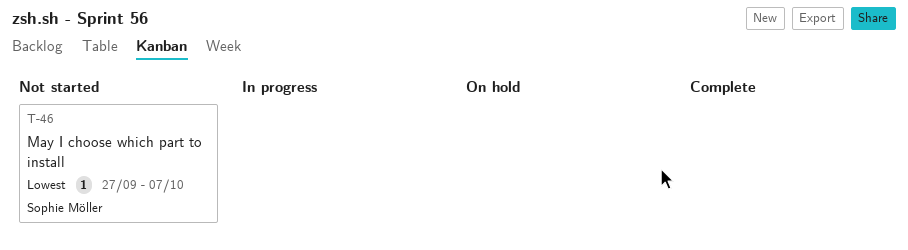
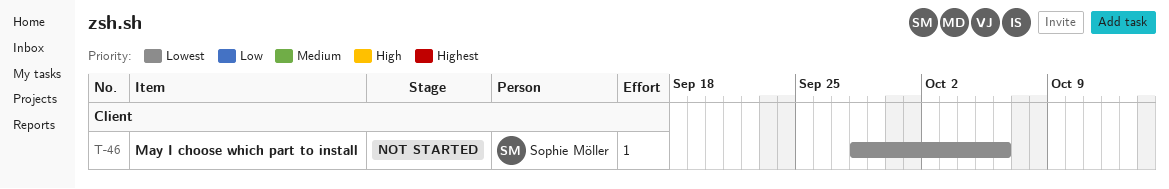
T-46, start: Sep 27 -> Sep 28
T-46, due: Oct 7 -> Oct 6

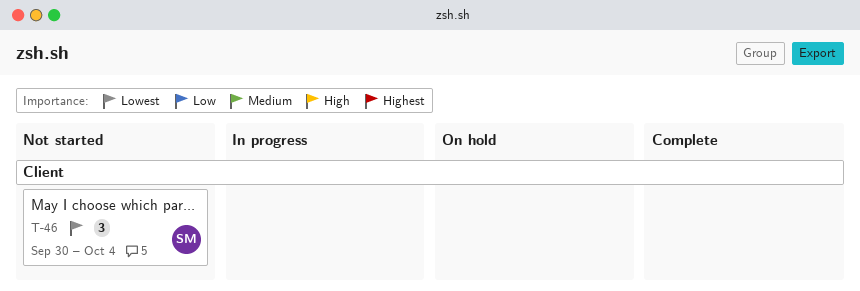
T-46, estimate: 1 -> 3
T-46, start: Sep 28 -> Sep 30
T-46, due: Oct 6 -> Oct 4

